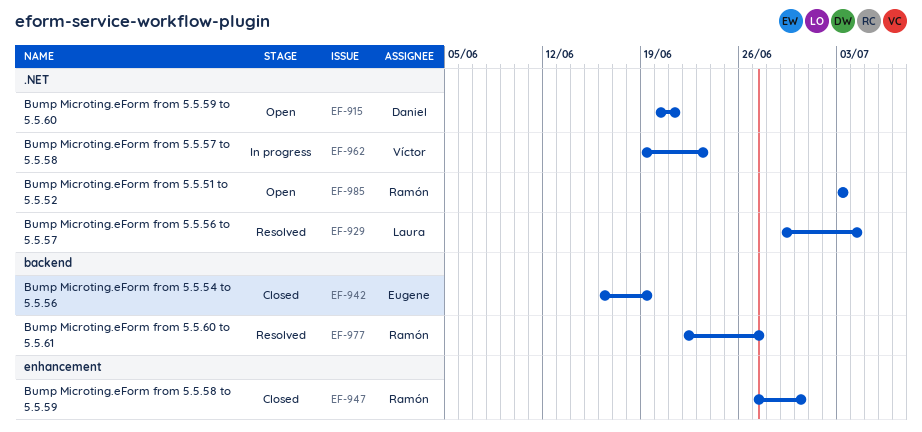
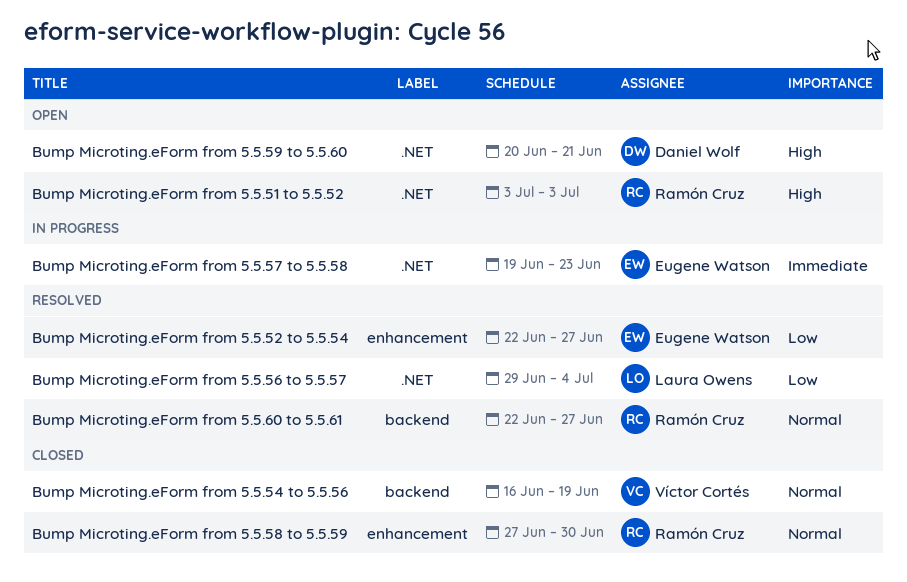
Bump Microting.eForm from 5.5.52 to 5.5.54: none -> present
Bump Microting.eForm from 5.5.54 to 5.5.56, owner: Eugene Watson -> Víctor Cortés
Bump Microting.eForm from 5.5.57 to 5.5.58, owner: Víctor Cortés -> Eugene Watson

